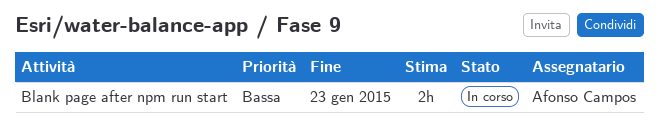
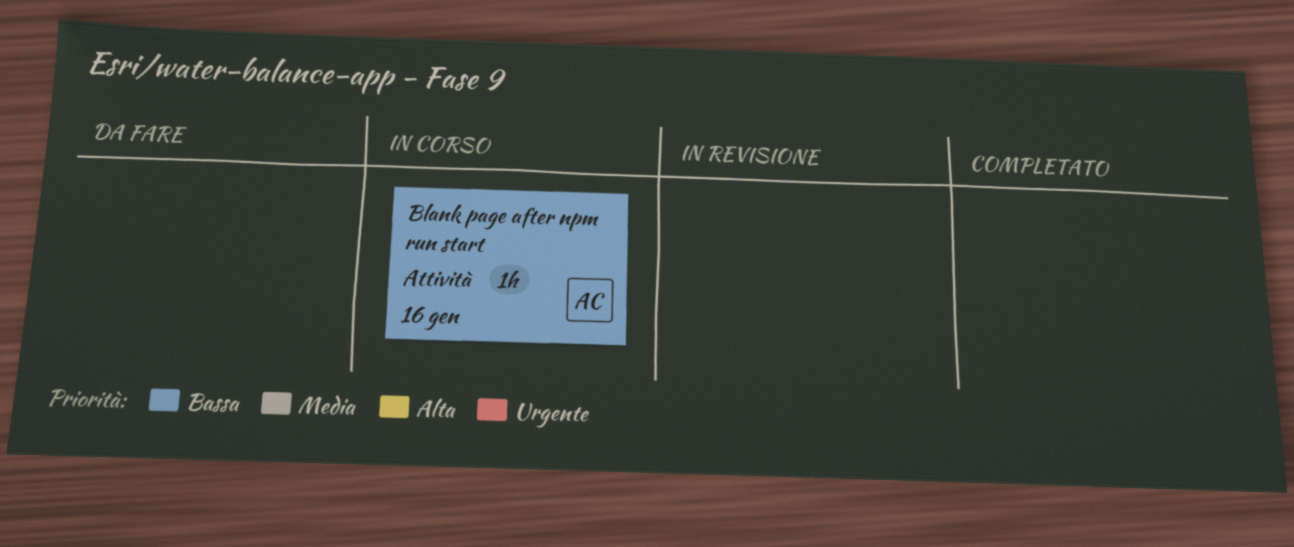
Blank page after npm run start, estimate: 2h -> 1h
Blank page after npm run start, due: Jan 23 -> Jan 16

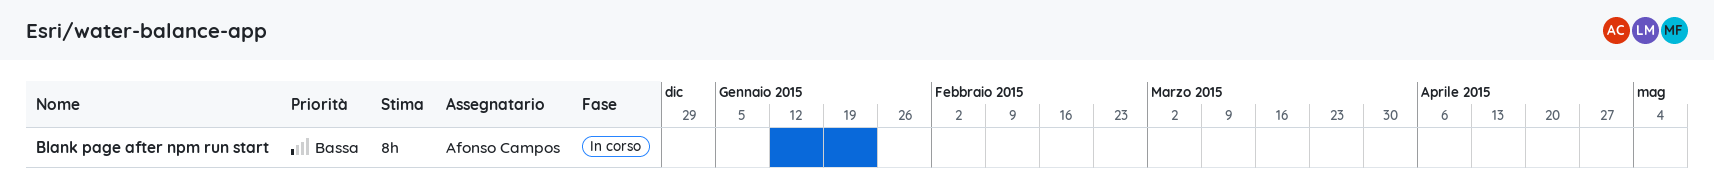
Blank page after npm run start, estimate: 1h -> 8h
Blank page after npm run start, due: Jan 16 -> Jan 23

